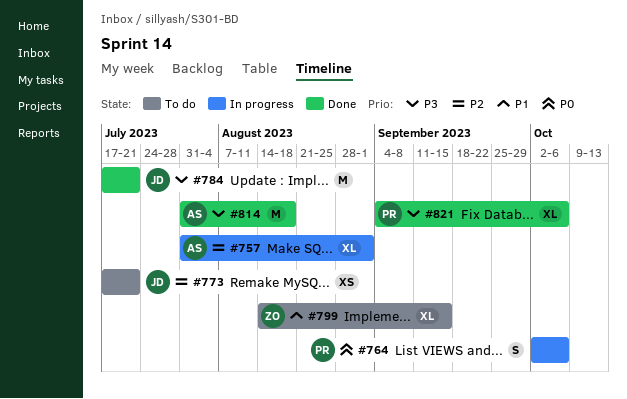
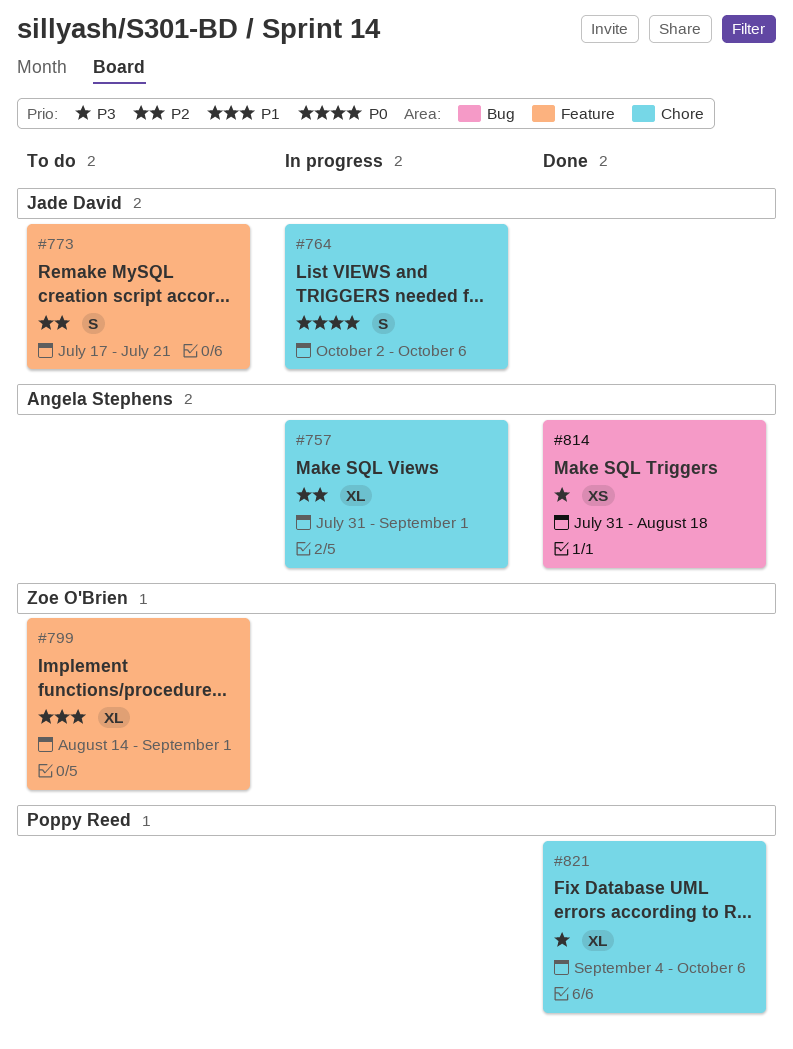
#764, owner: Poppy Reed -> Jade David
#773, estimate: XS -> S
#784: present -> none
#799, due: Sep 15 -> Sep 1
#814, estimate: M -> XS

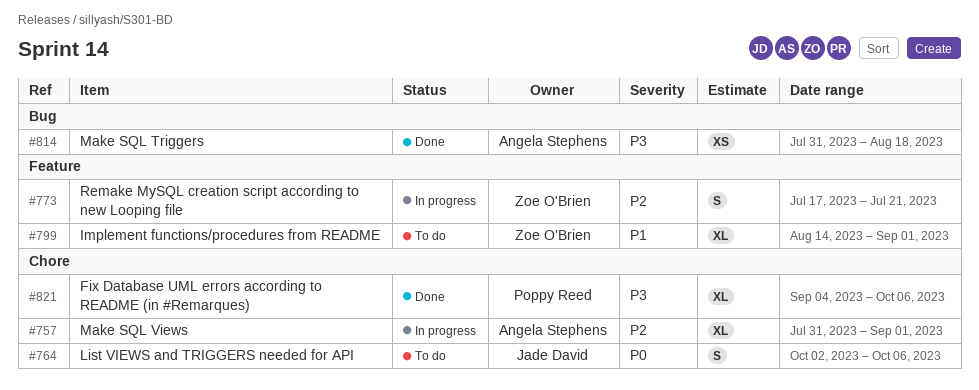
#764, status: In progress -> To do
#773, status: To do -> In progress
#773, owner: Jade David -> Zoe O'Brien

